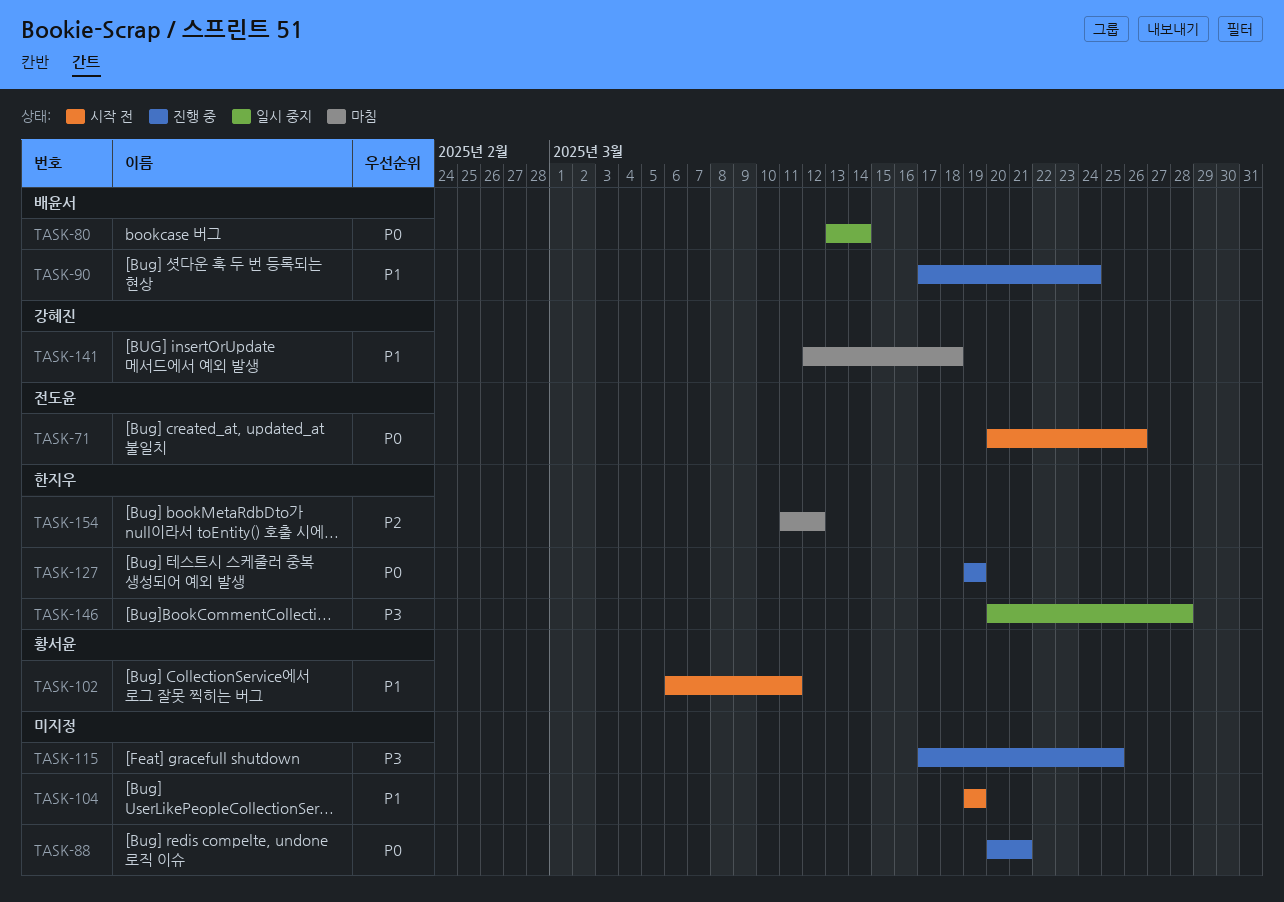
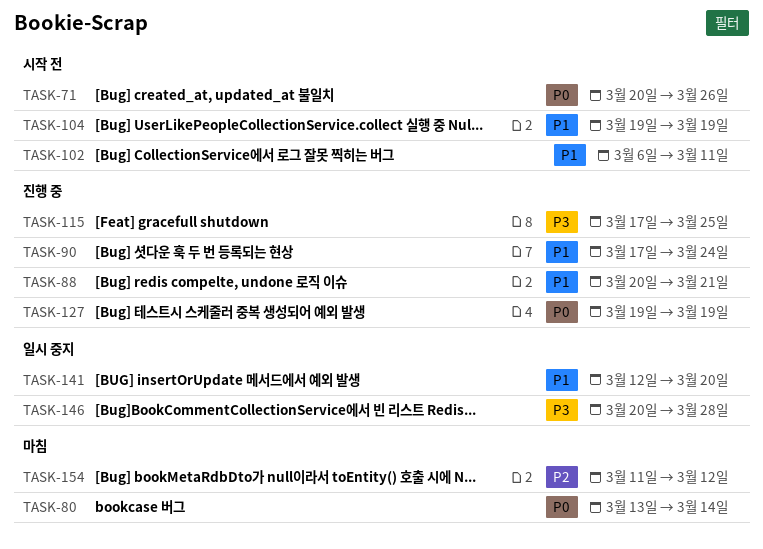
TASK-80, status: 일시 중지 -> 마침
TASK-88, priority: P0 -> P1
TASK-141, status: 마침 -> 일시 중지
TASK-141, due: Mar 18 -> Mar 20

